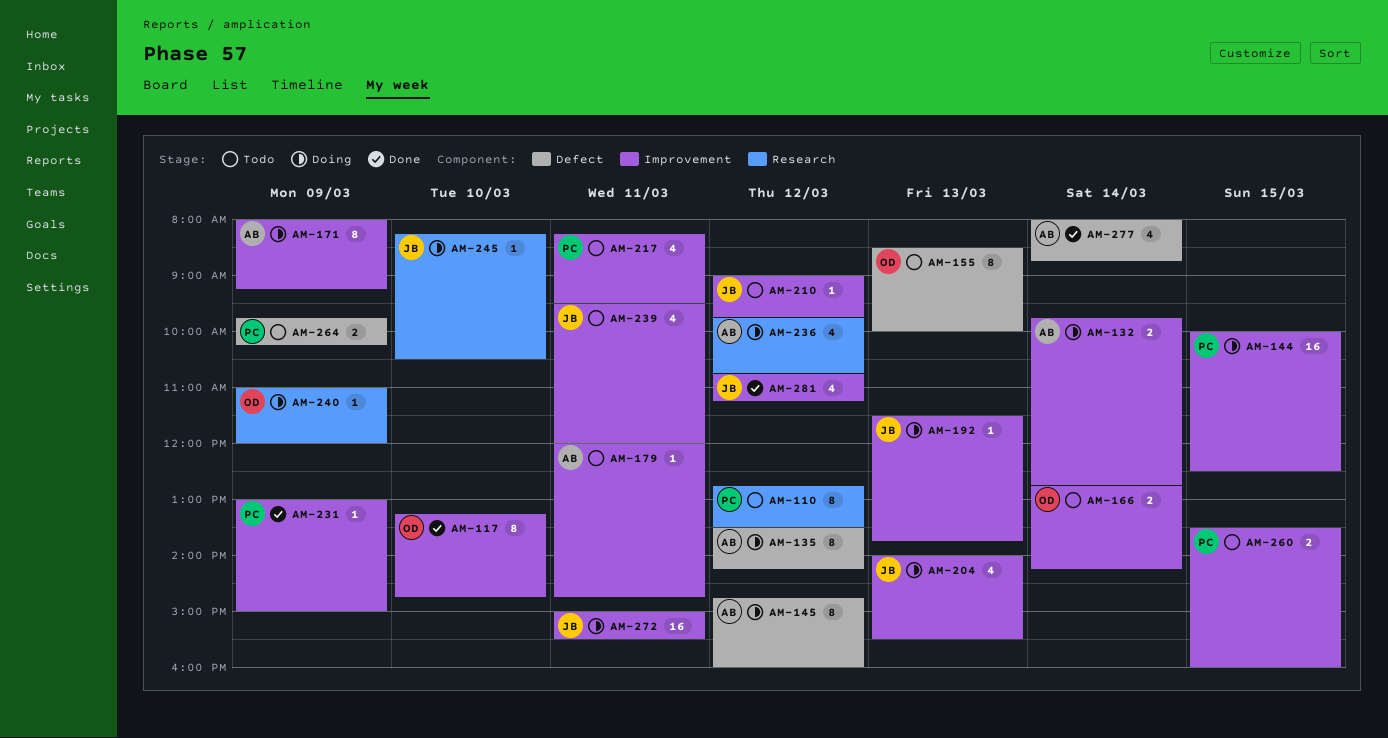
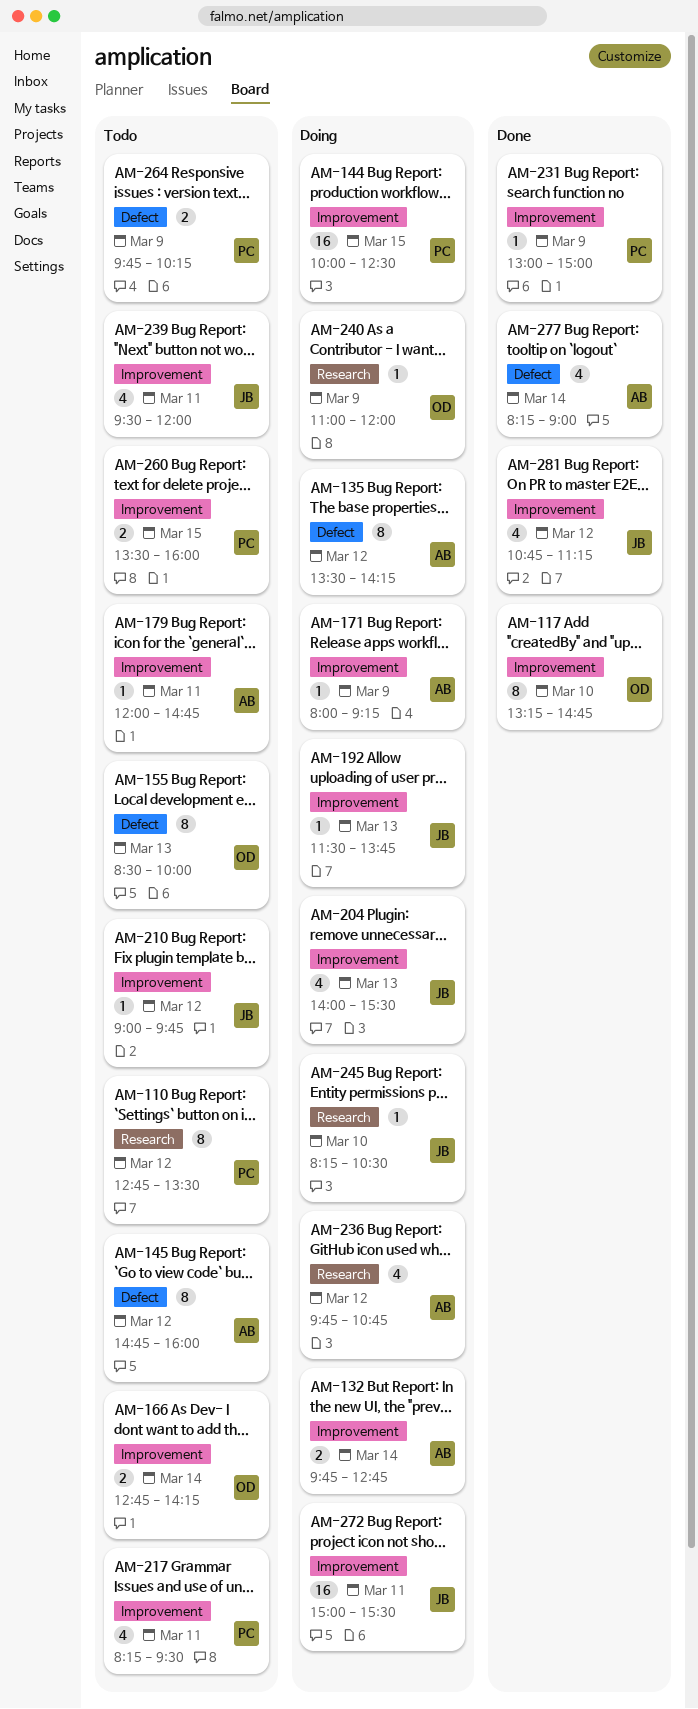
AM-145, status: Doing -> Todo
AM-171, estimate: 8 -> 1
AM-277, begins: 08:00 -> 08:15
AM-277, ends: 08:45 -> 09:00

